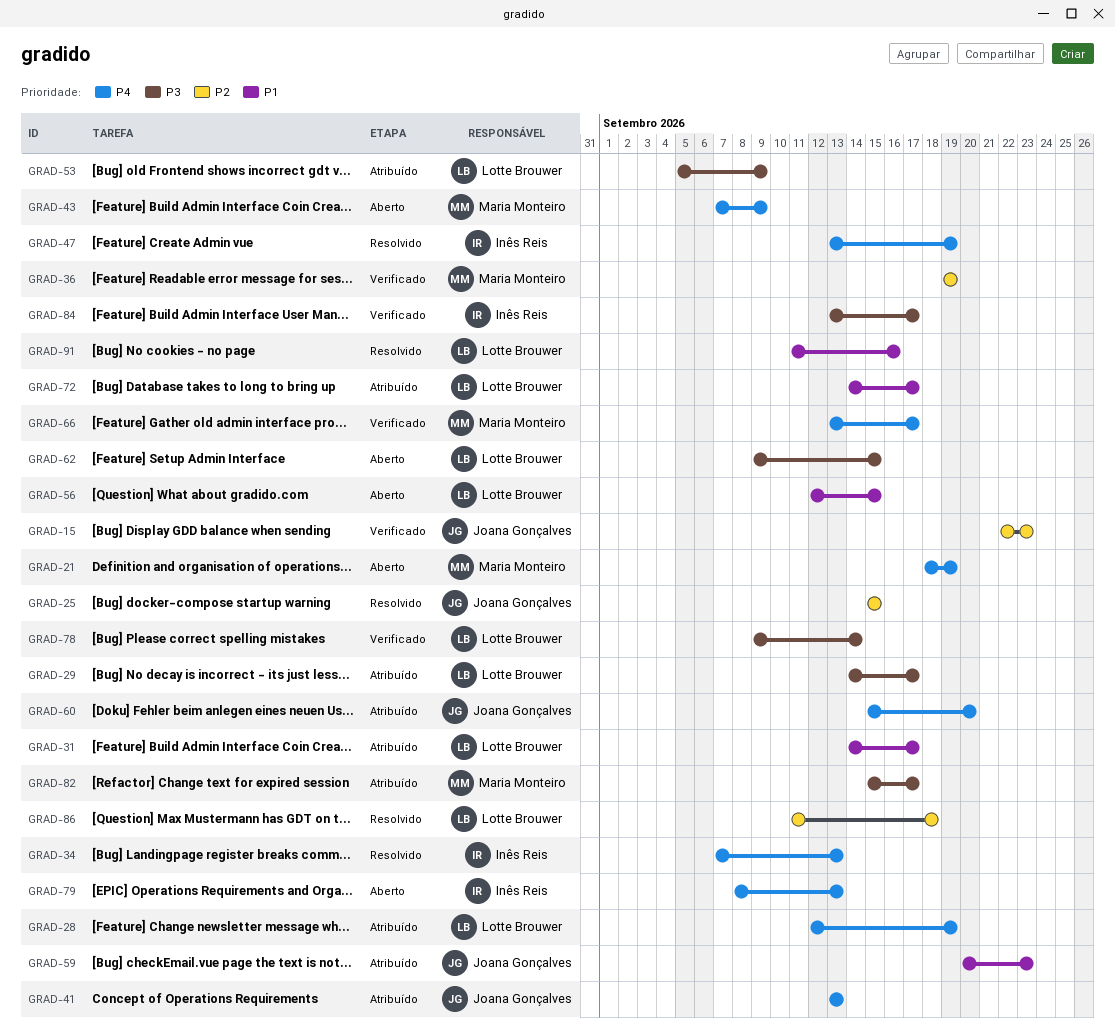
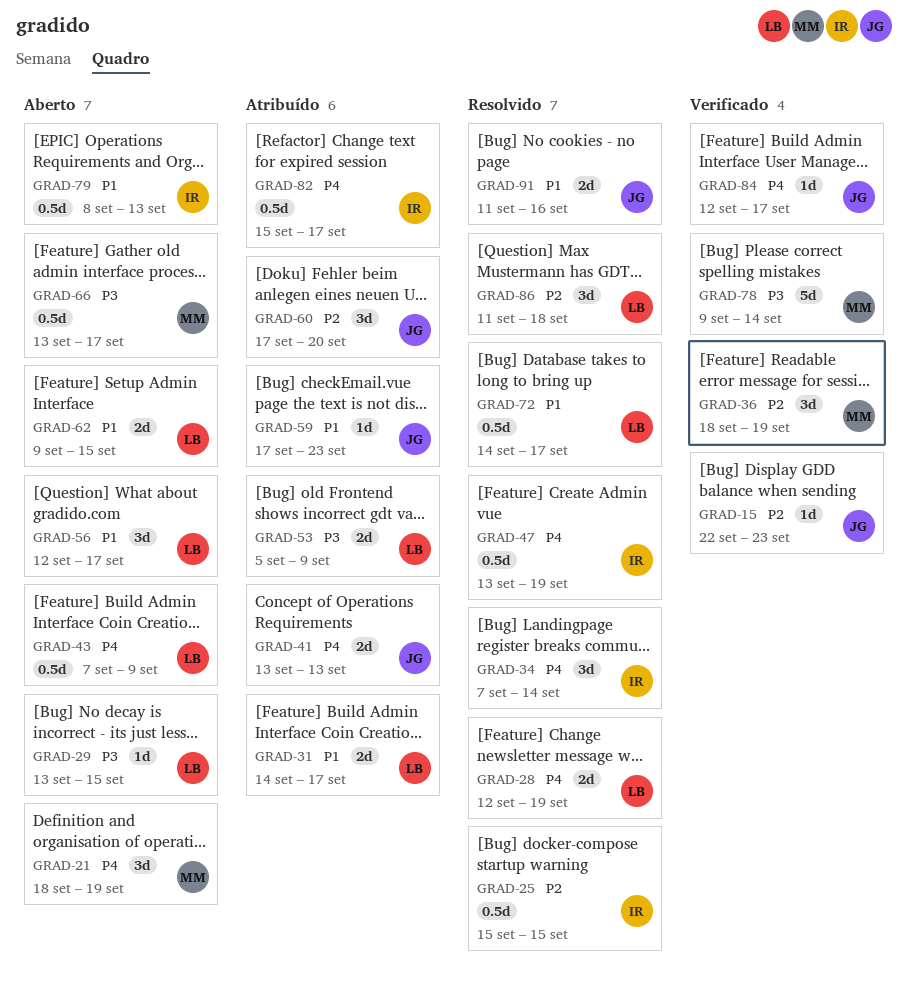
GRAD-25, owner: Joana Gonçalves -> Inês Reis
GRAD-28, status: Atribuído -> Resolvido
GRAD-29, status: Atribuído -> Aberto
GRAD-29, start: Sep 14 -> Sep 13
GRAD-29, due: Sep 17 -> Sep 15
GRAD-34, due: Sep 13 -> Sep 14
GRAD-36, start: Sep 19 -> Sep 18
GRAD-43, owner: Maria Monteiro -> Lotte Brouwer
GRAD-56, due: Sep 15 -> Sep 17
GRAD-59, start: Sep 20 -> Sep 17
GRAD-60, priority: P4 -> P2
GRAD-60, start: Sep 15 -> Sep 17
GRAD-62, priority: P3 -> P1
GRAD-66, status: Verificado -> Aberto
GRAD-66, priority: P4 -> P3
GRAD-72, status: Atribuído -> Resolvido
GRAD-78, owner: Lotte Brouwer -> Maria Monteiro
GRAD-79, priority: P4 -> P1
GRAD-82, owner: Maria Monteiro -> Inês Reis
GRAD-82, priority: P3 -> P4
GRAD-84, owner: Inês Reis -> Joana Gonçalves
GRAD-84, priority: P3 -> P4
GRAD-84, start: Sep 13 -> Sep 12
GRAD-91, owner: Lotte Brouwer -> Joana Gonçalves

